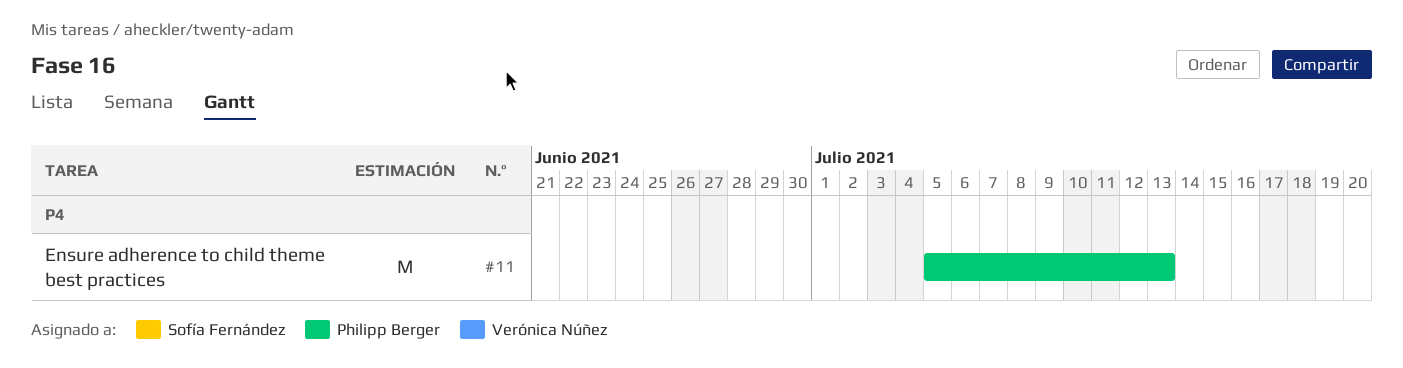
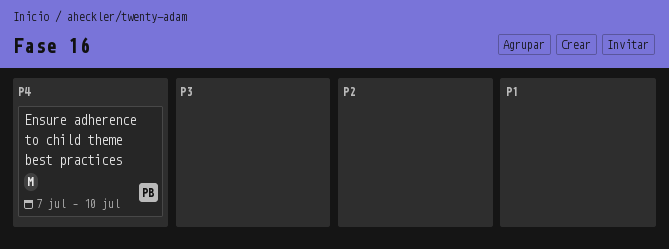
Ensure adherence to child theme best practices, start: Jul 5 -> Jul 7
Ensure adherence to child theme best practices, due: Jul 13 -> Jul 10

